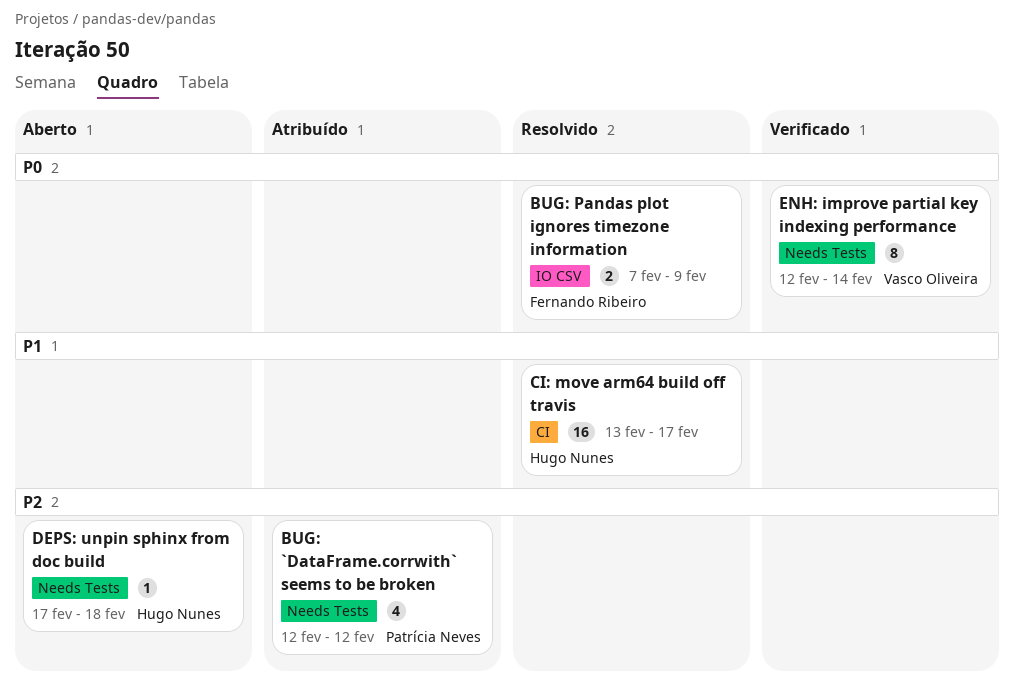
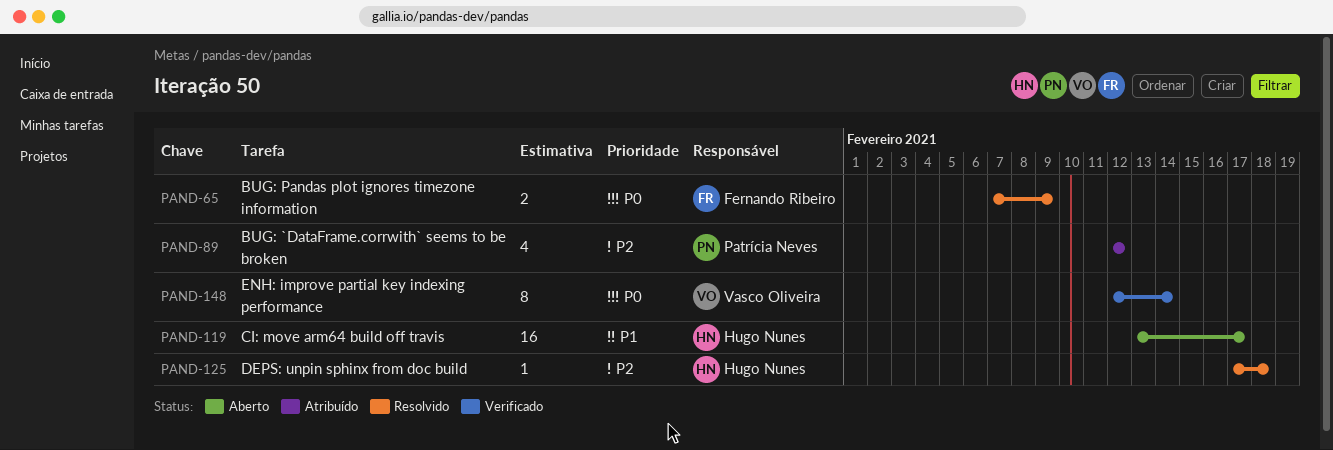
CI: move arm64 build off travis, status: Resolvido -> Aberto
DEPS: unpin sphinx from doc build, status: Aberto -> Resolvido

